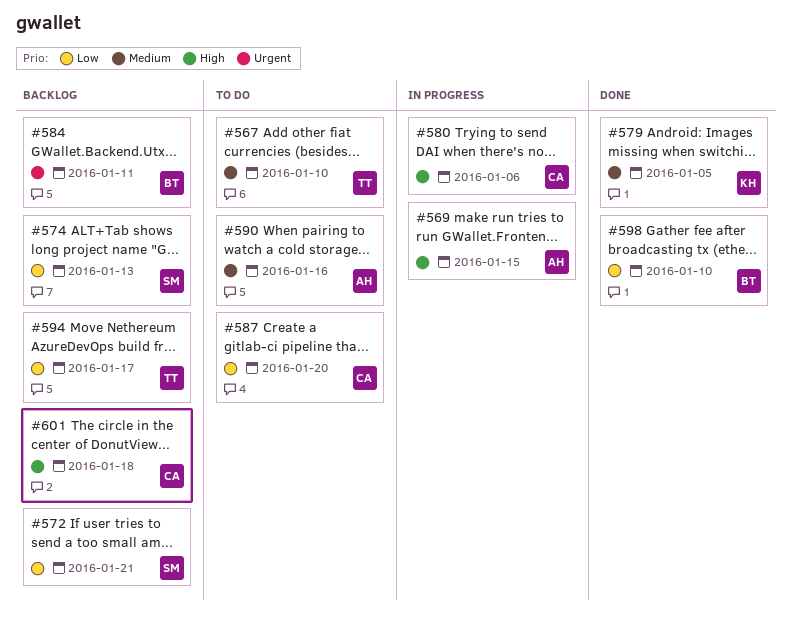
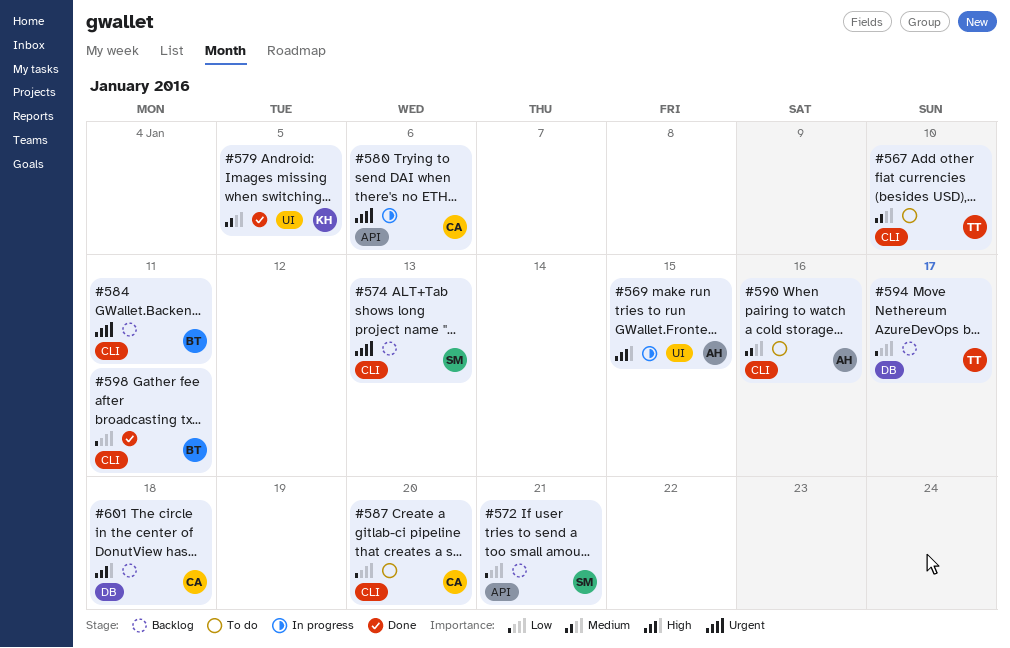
#574, priority: Low -> Urgent
#580, priority: High -> Urgent
#598, due: Jan 10 -> Jan 11

